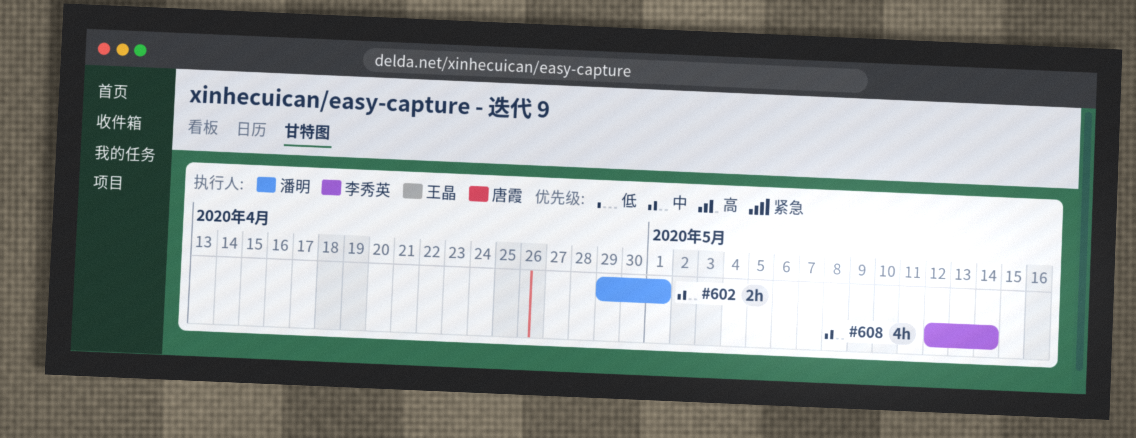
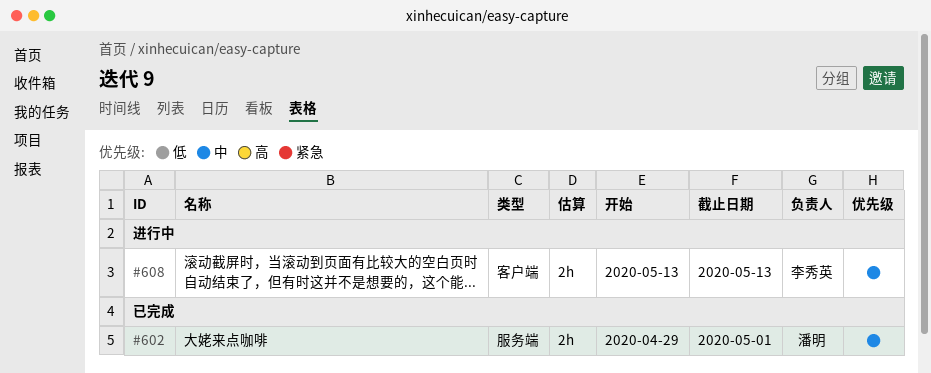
#608, estimate: 4h -> 2h
#608, start: May 12 -> May 13
#608, due: May 14 -> May 13

